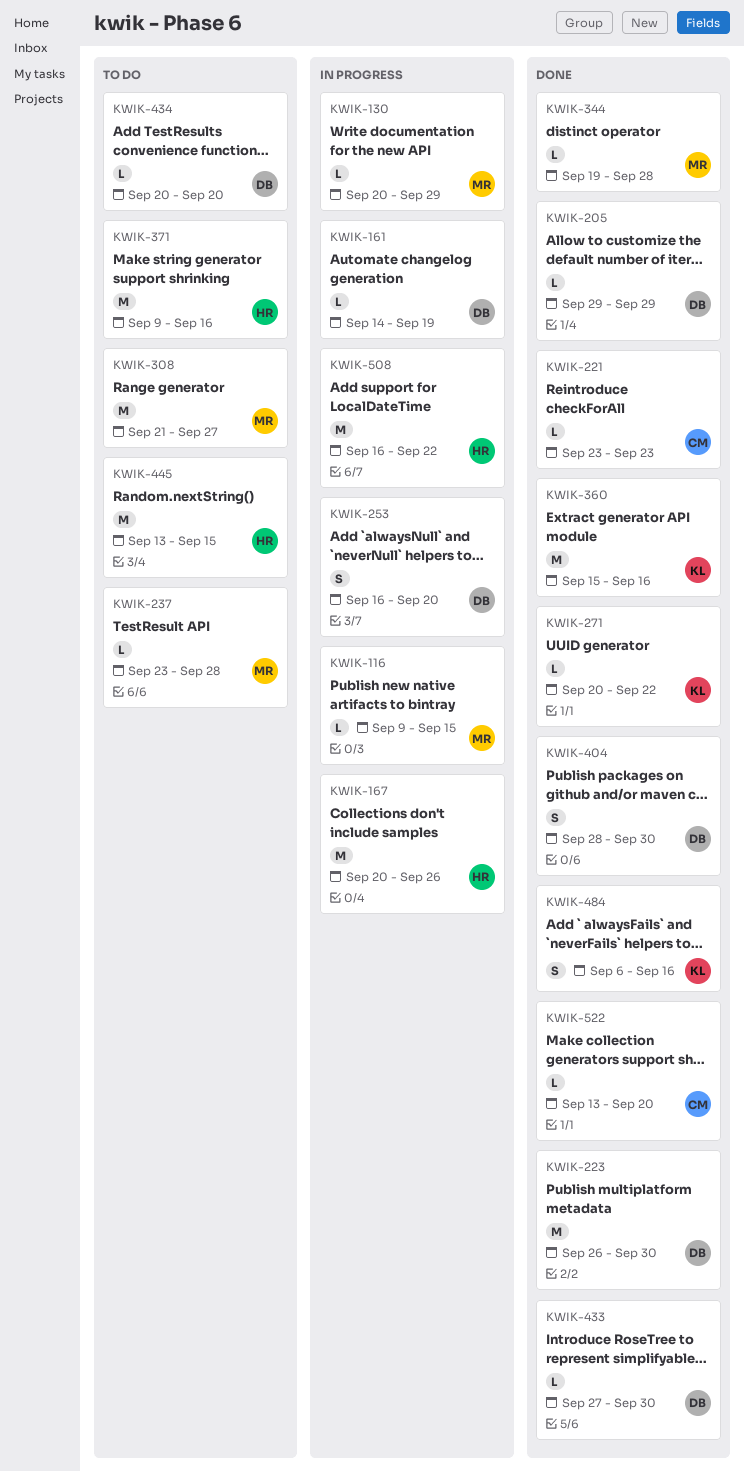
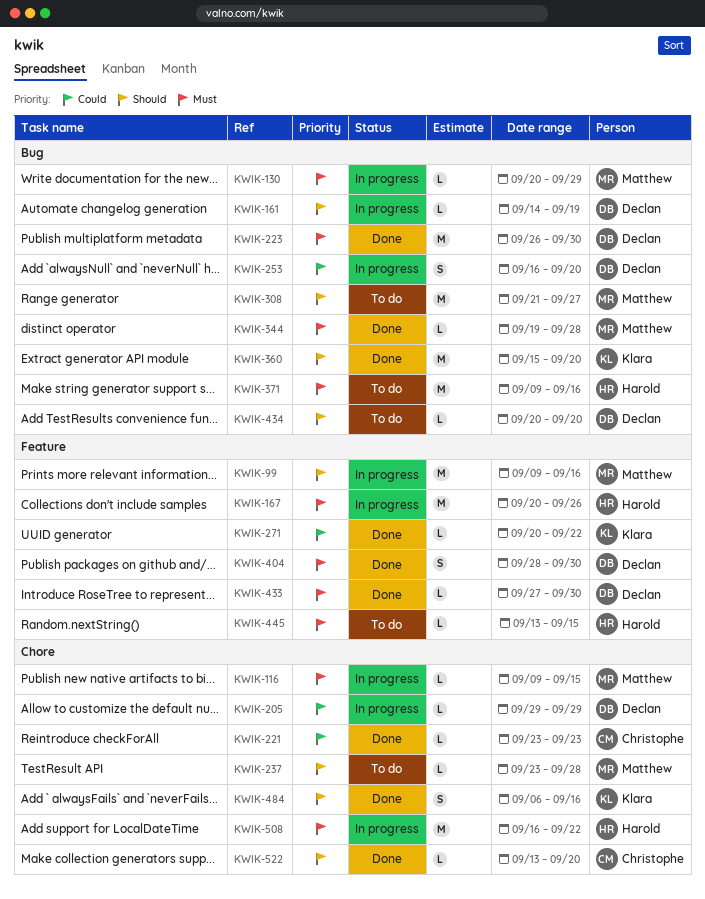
KWIK-99: none -> present
KWIK-205, status: Done -> In progress
KWIK-360, due: Sep 16 -> Sep 20
KWIK-445, estimate: M -> L

